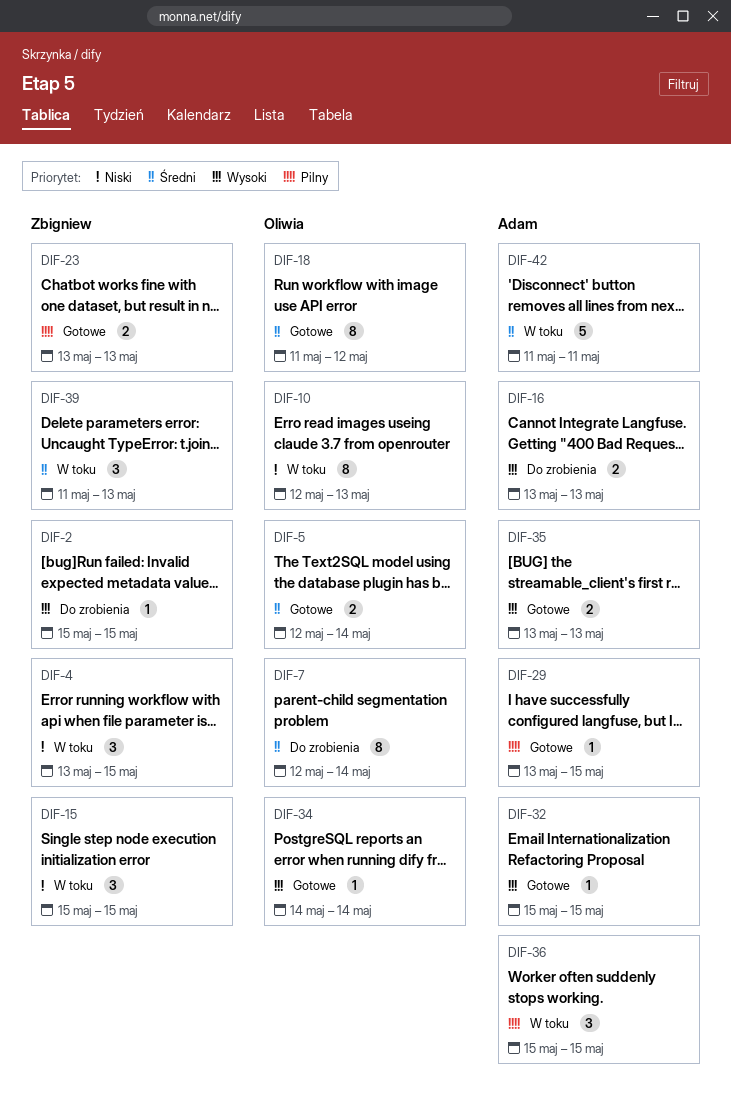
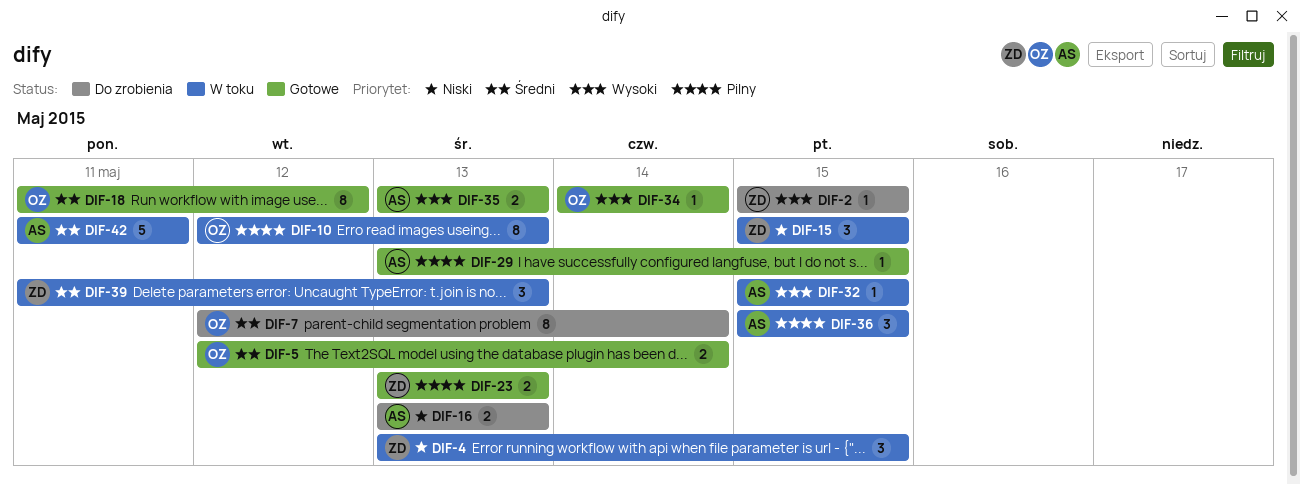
DIF-10, priority: Niski -> Pilny
DIF-16, priority: Wysoki -> Niski
DIF-32, status: Gotowe -> W toku

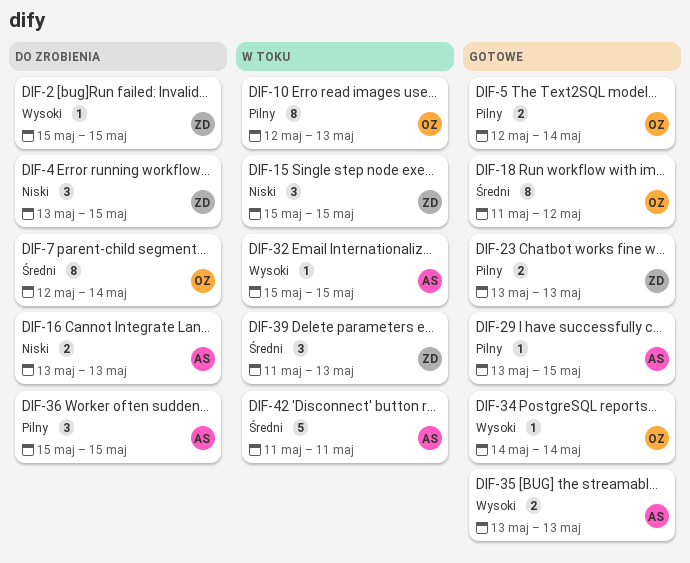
DIF-4, status: W toku -> Do zrobienia
DIF-5, priority: Średni -> Pilny
DIF-36, status: W toku -> Do zrobienia

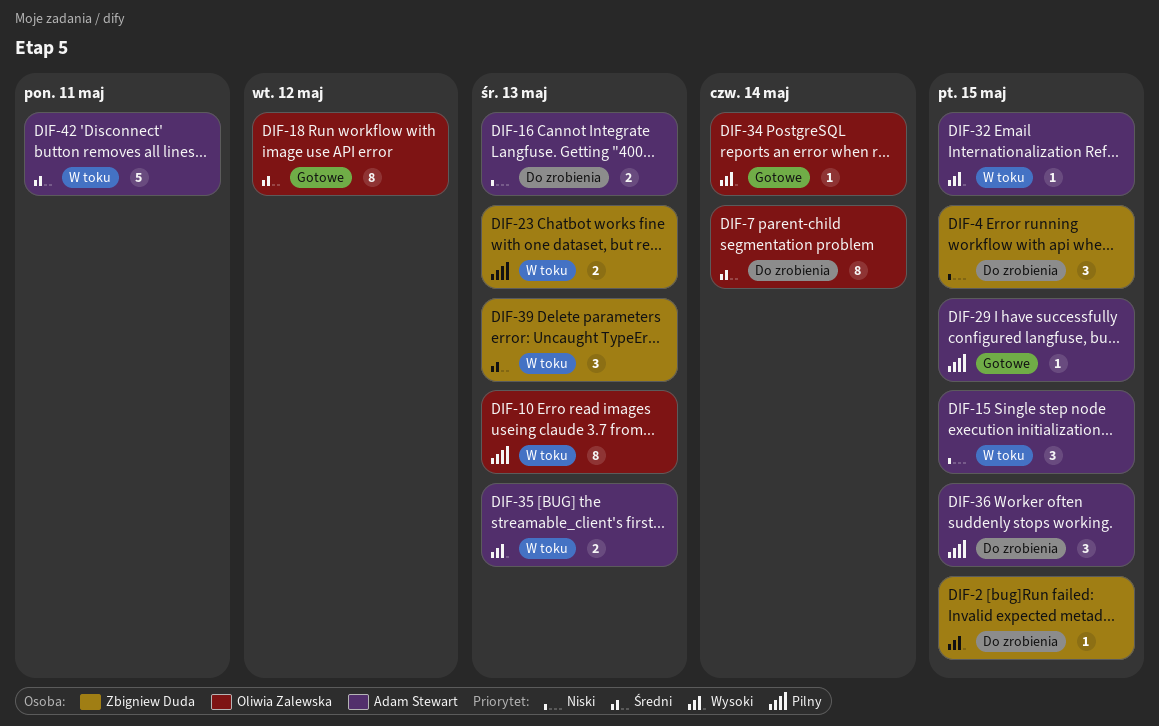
DIF-5: present -> none
DIF-15, owner: Zbigniew Duda -> Adam Stewart
DIF-23, status: Gotowe -> W toku
DIF-35, status: Gotowe -> W toku

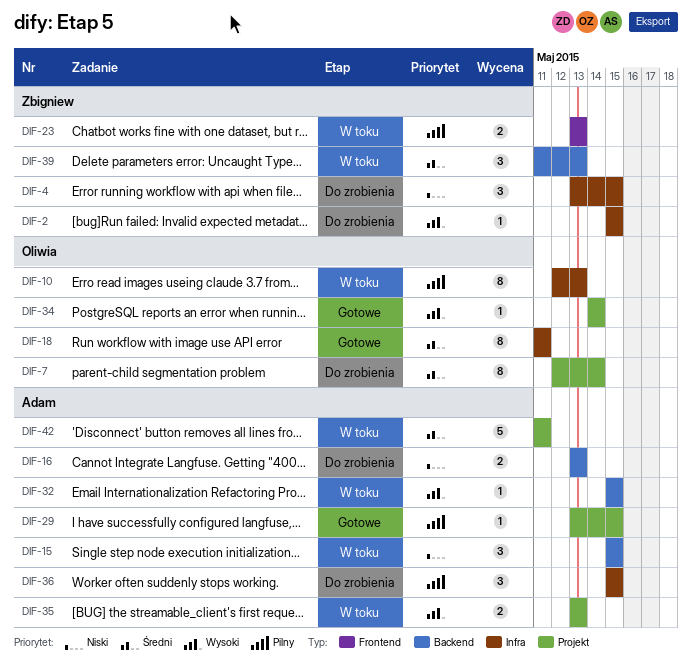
DIF-18, due: May 12 -> May 11

